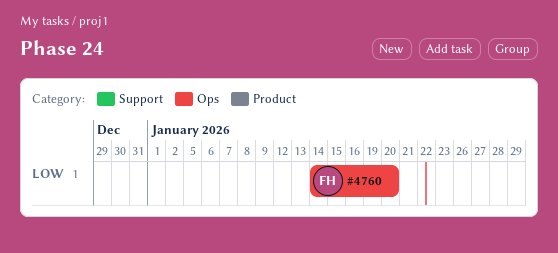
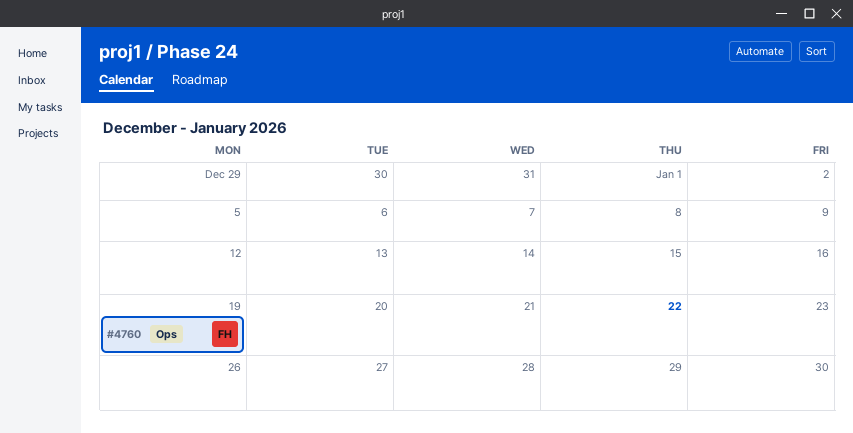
#4760, due: Jan 20 -> Jan 19

